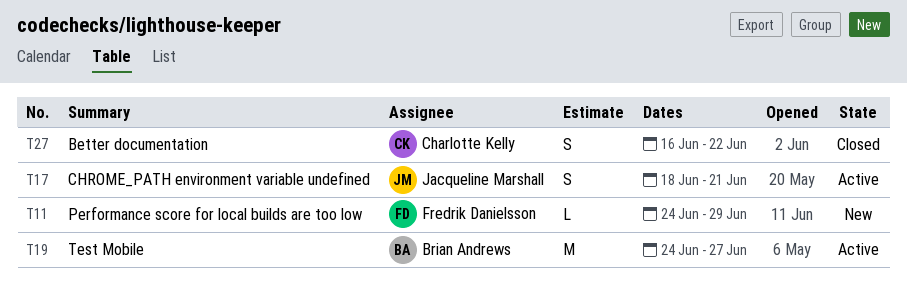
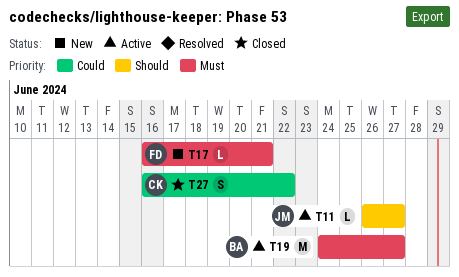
T11, status: New -> Active
T11, owner: Fredrik Danielsson -> Jacqueline Marshall
T11, start: Jun 24 -> Jun 26
T11, due: Jun 29 -> Jun 27
T17, status: Active -> New
T17, owner: Jacqueline Marshall -> Fredrik Danielsson
T17, estimate: S -> L
T17, start: Jun 18 -> Jun 16

